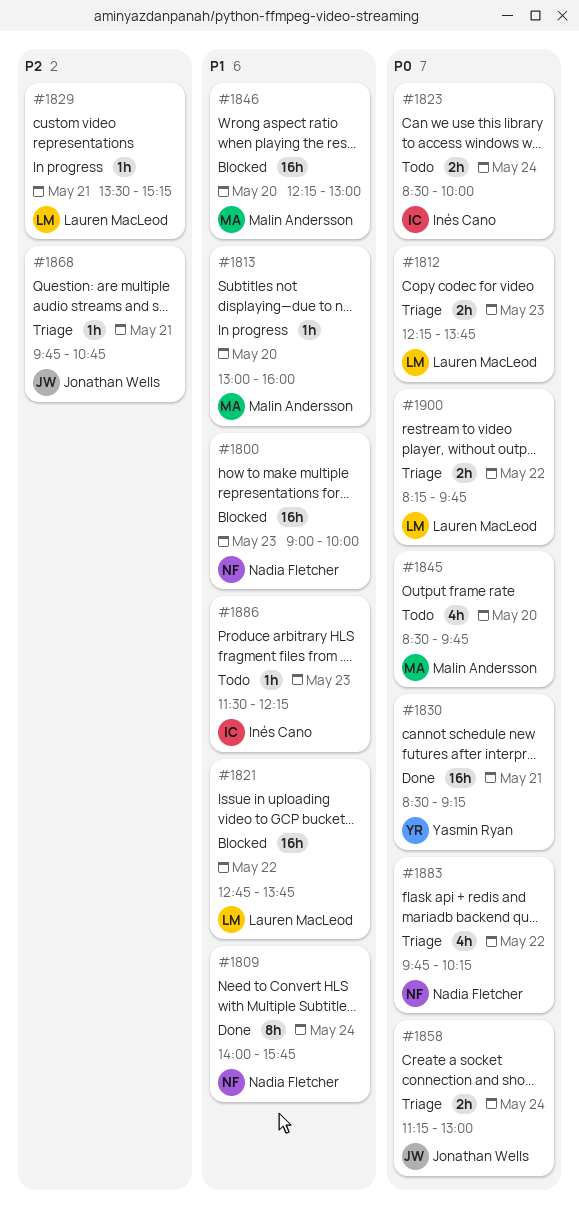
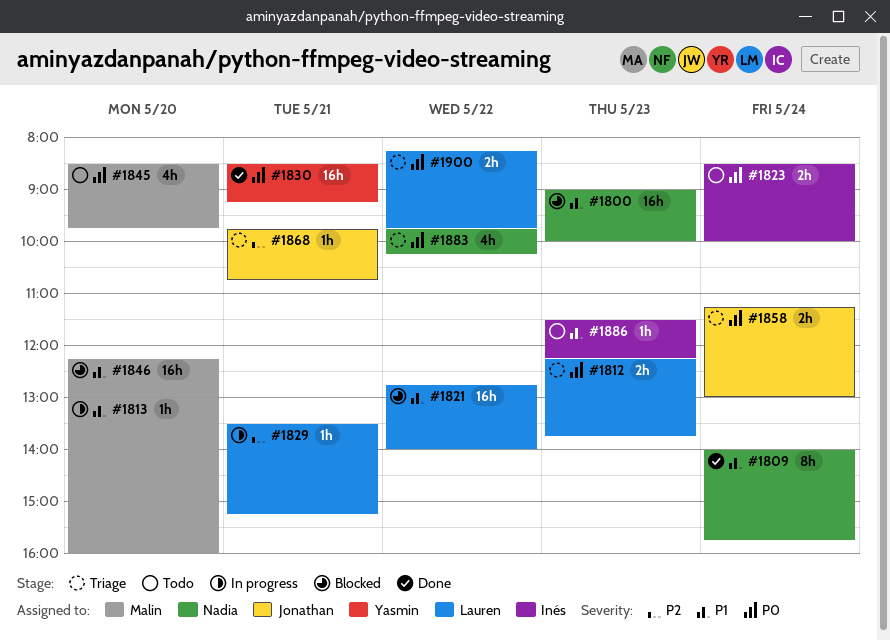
#1821, ends: 13:45 -> 14:00

